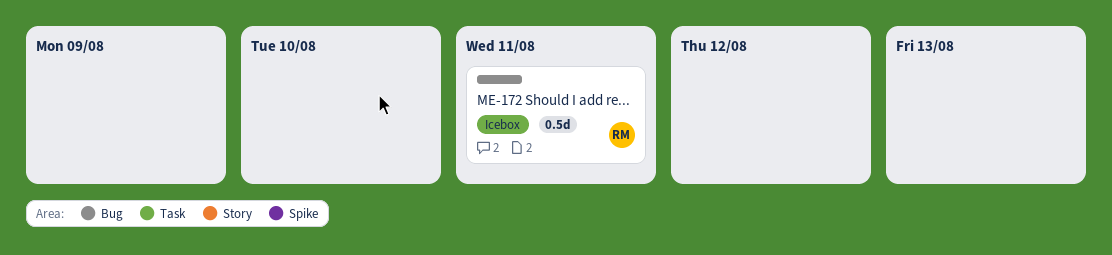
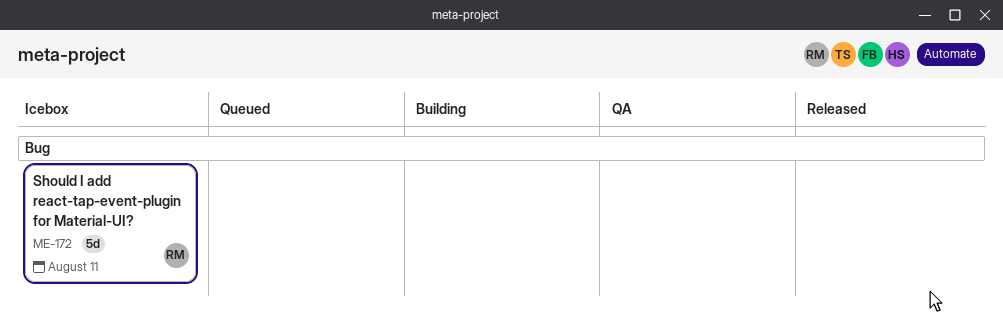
ME-172, estimate: 0.5d -> 5d

